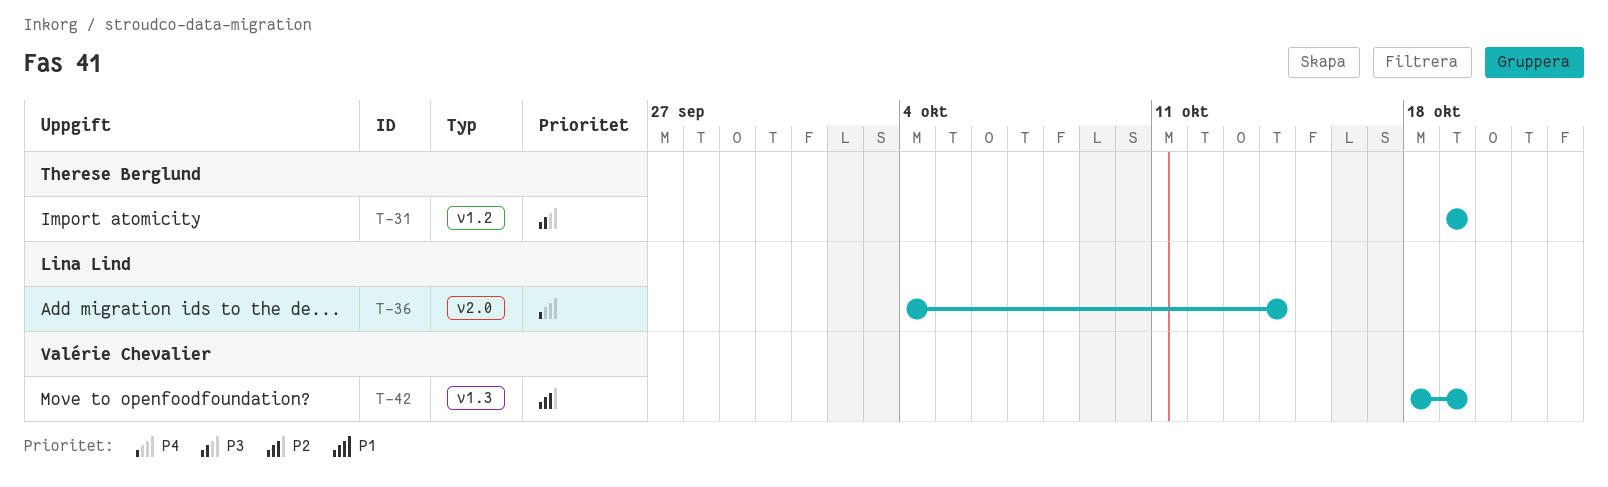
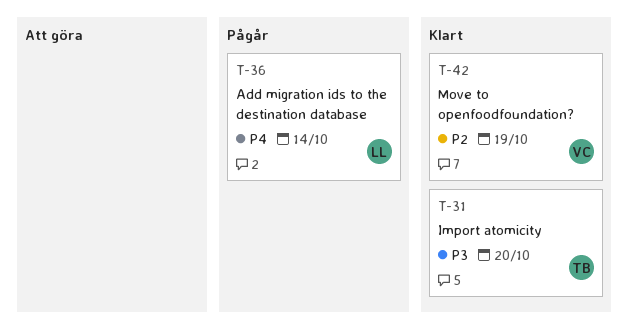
T-31, due: Oct 19 -> Oct 20

